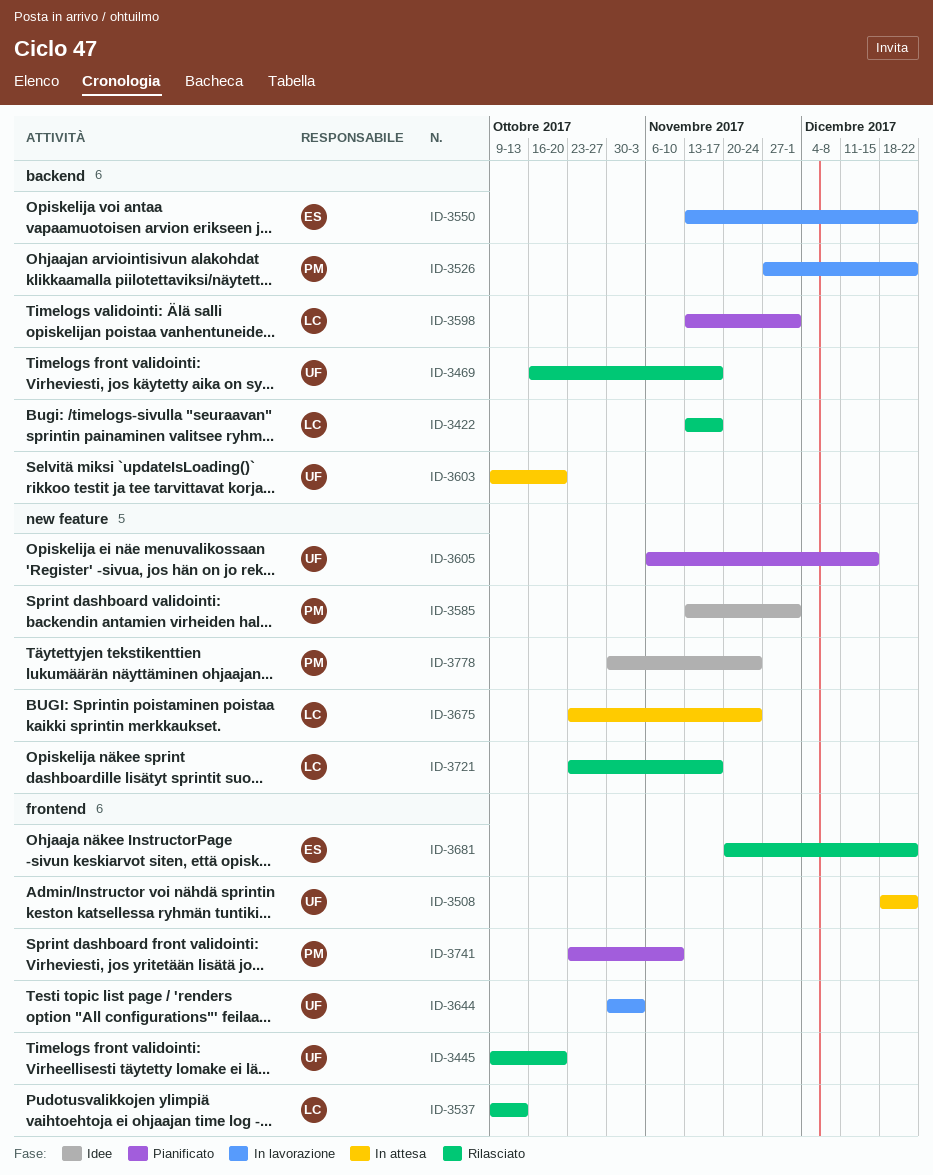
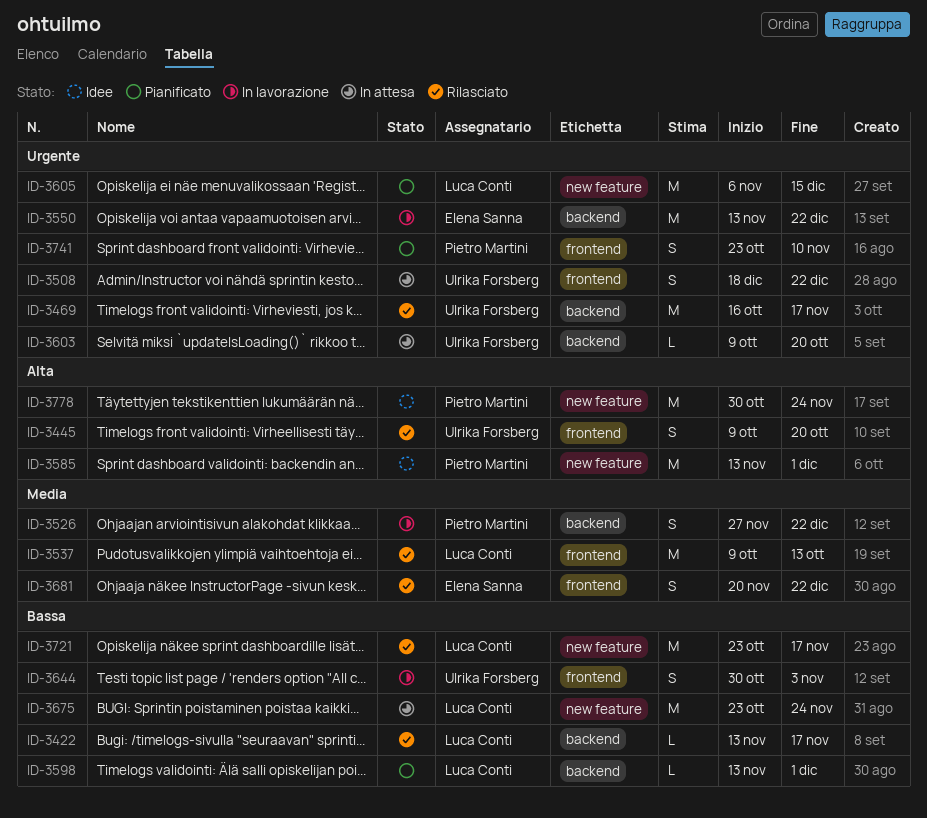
ID-3605, owner: Ulrika Forsberg -> Luca Conti

